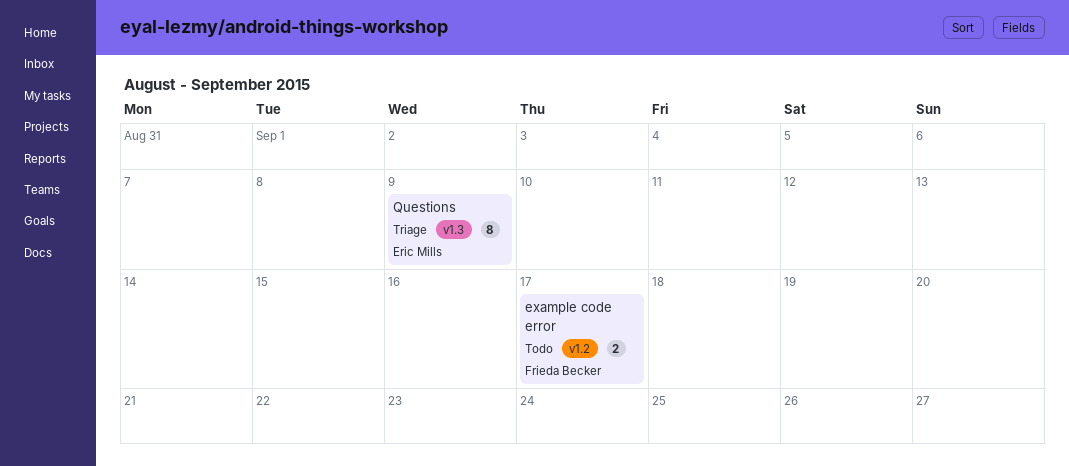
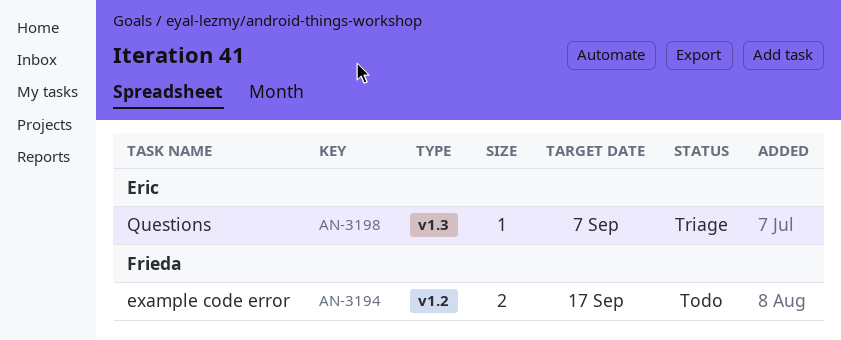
Questions, estimate: 8 -> 1
Questions, due: Sep 9 -> Sep 7

